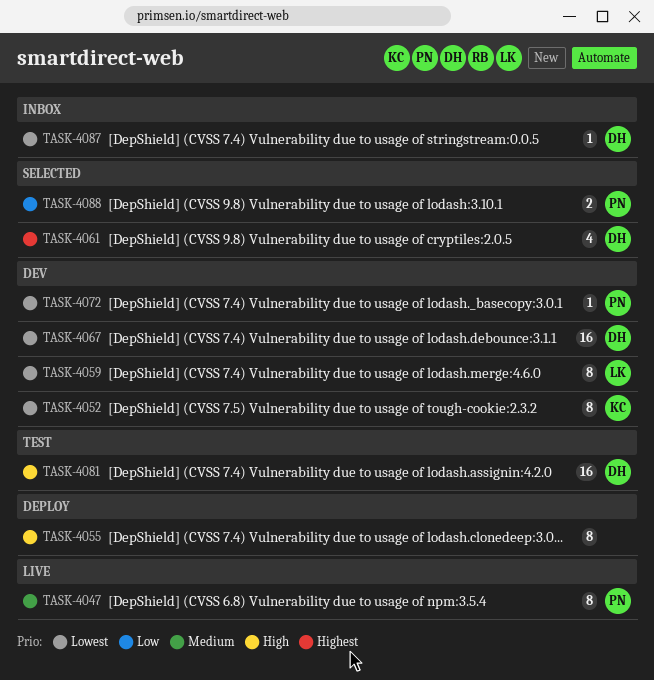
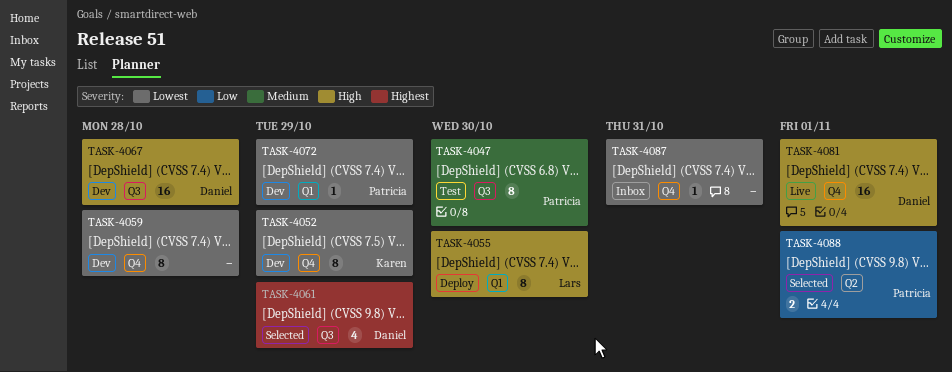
TASK-4047, status: Live -> Test
TASK-4055, owner: none -> Lars
TASK-4059, owner: Lars -> none
TASK-4067, priority: Lowest -> High
TASK-4081, status: Test -> Live
TASK-4087, owner: Daniel -> none

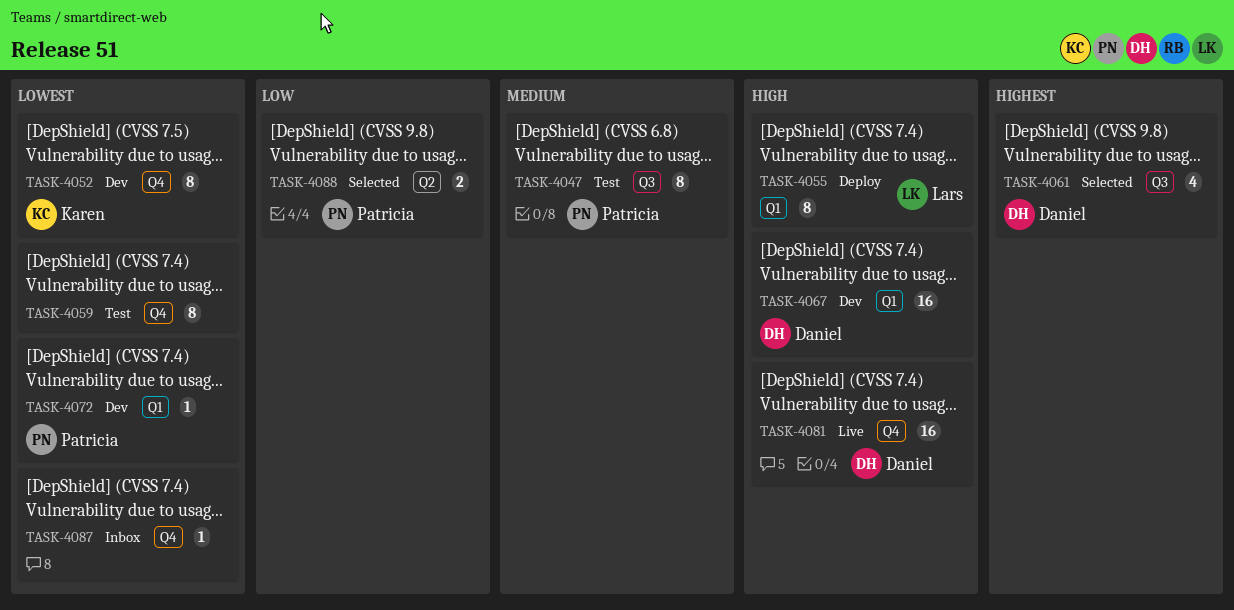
TASK-4059, status: Dev -> Test
TASK-4067, label: Q3 -> Q1

